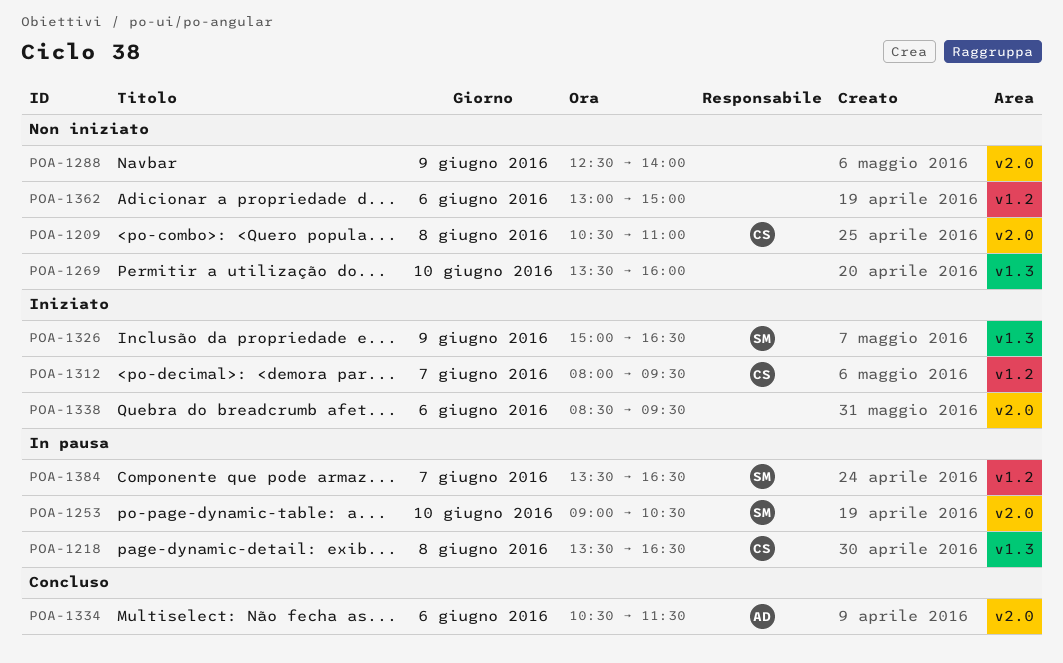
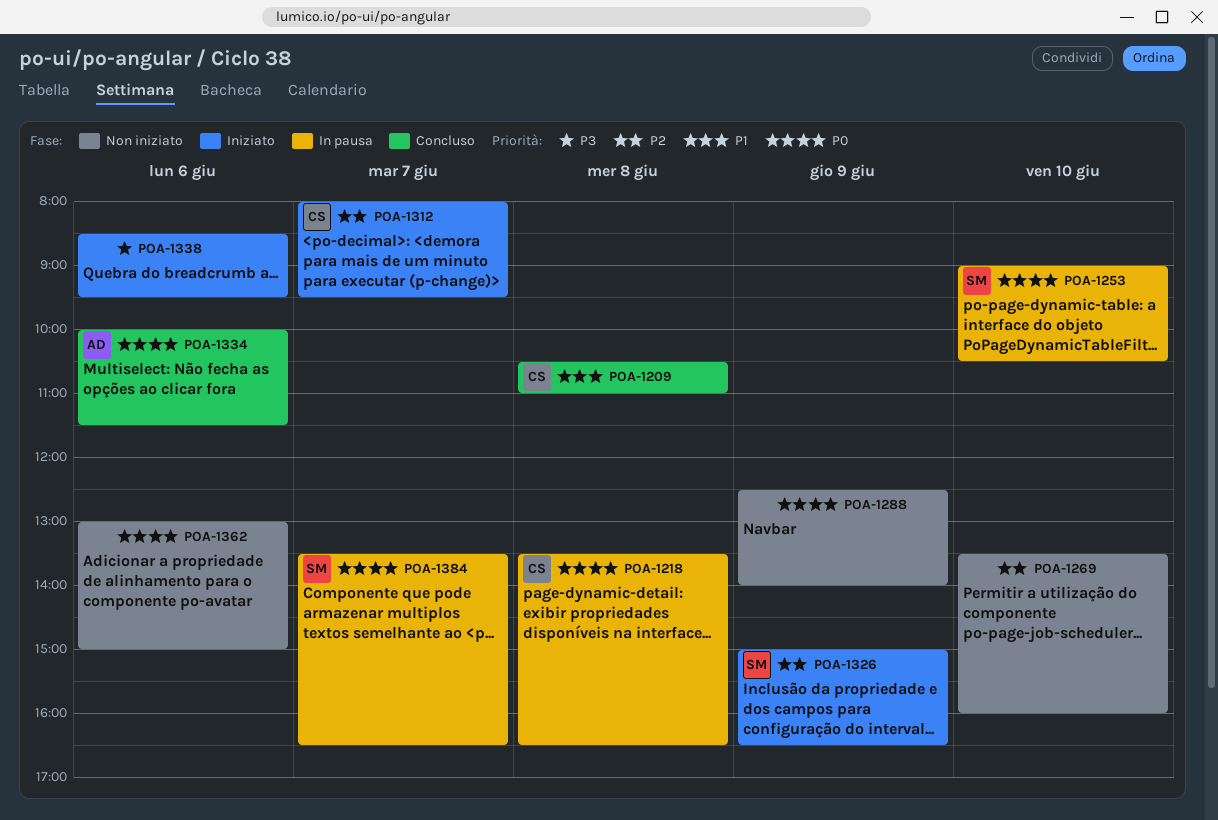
POA-1209, status: Non iniziato -> Concluso
POA-1334, begins: 10:30 -> 10:00

